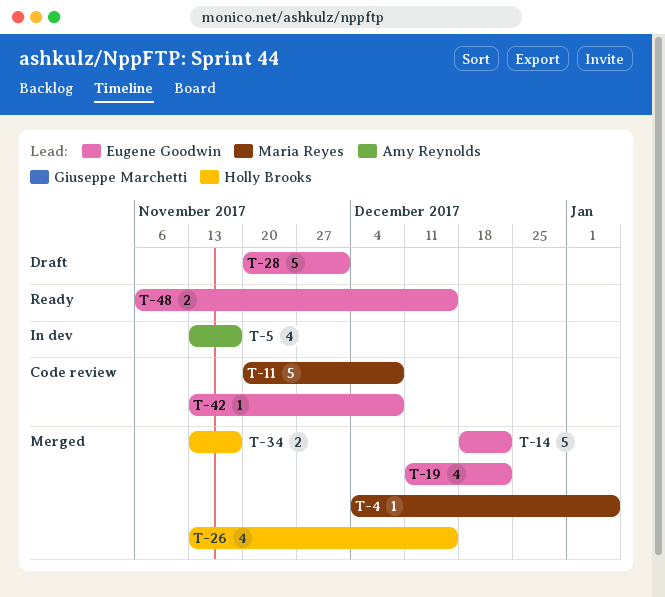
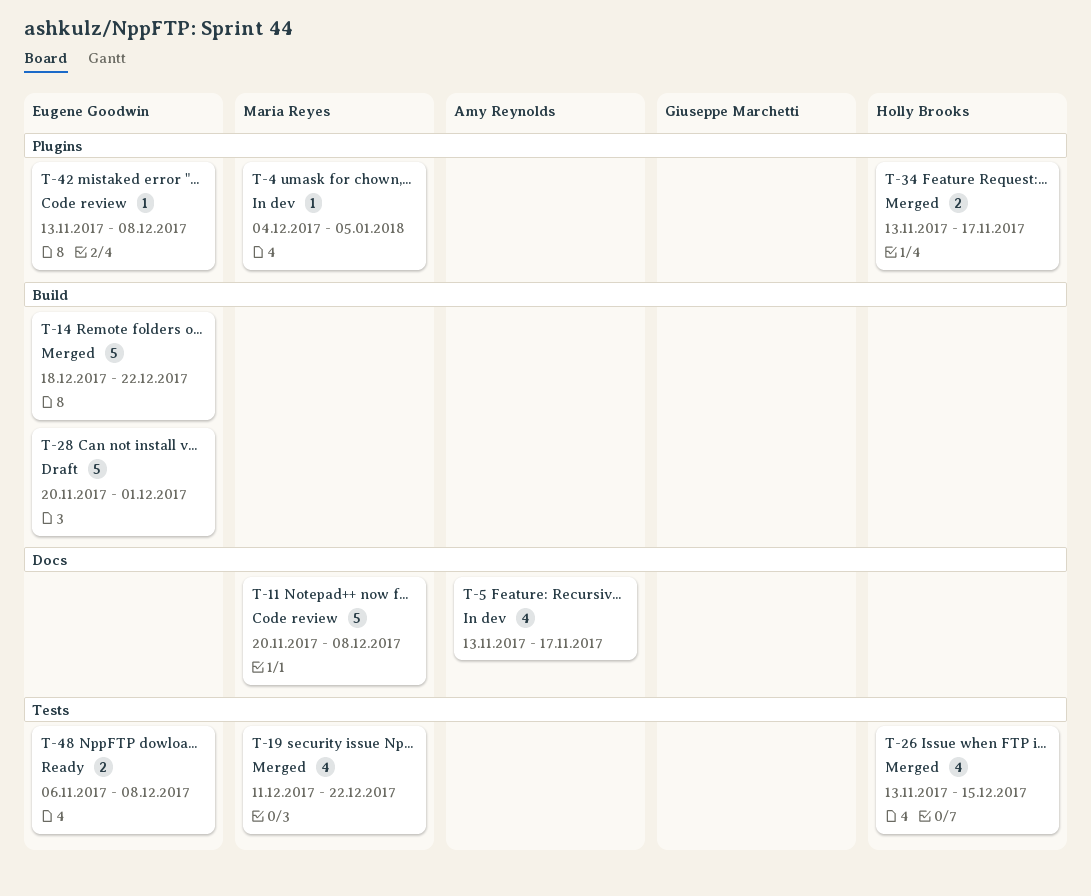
T-4, status: Merged -> In dev
T-19, owner: Eugene Goodwin -> Maria Reyes
T-48, due: Dec 15 -> Dec 8

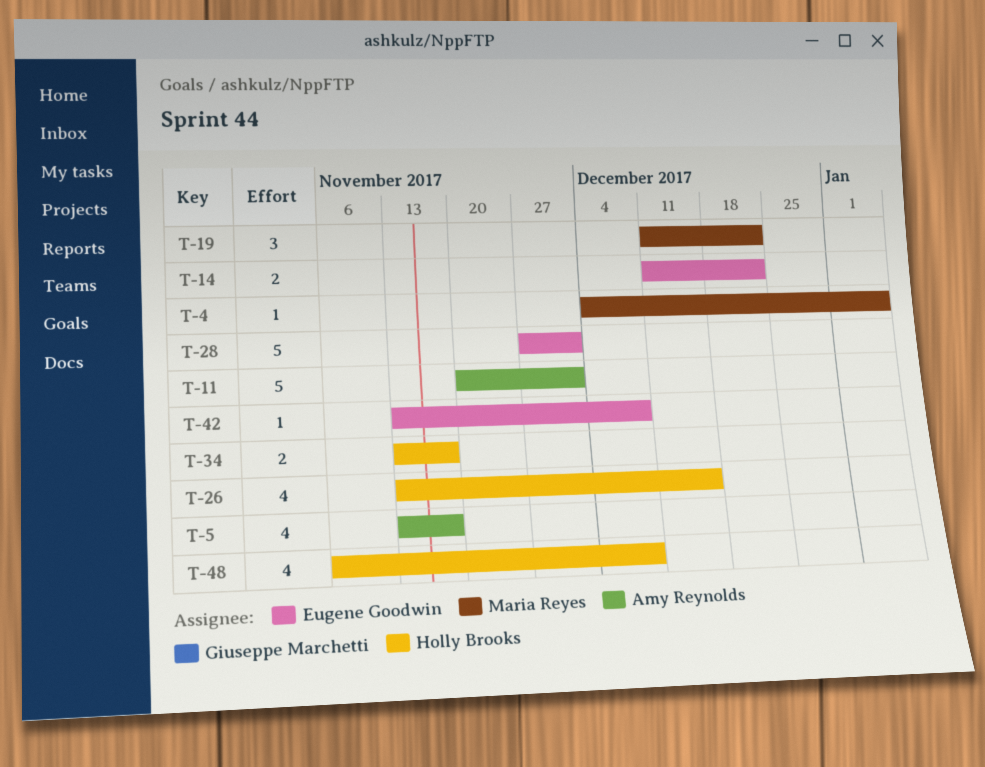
T-11, owner: Maria Reyes -> Amy Reynolds
T-11, due: Dec 8 -> Dec 1
T-14, estimate: 5 -> 2
T-14, start: Dec 18 -> Dec 11
T-19, estimate: 4 -> 3
T-28, start: Nov 20 -> Nov 27
T-48, owner: Eugene Goodwin -> Holly Brooks
T-48, estimate: 2 -> 4

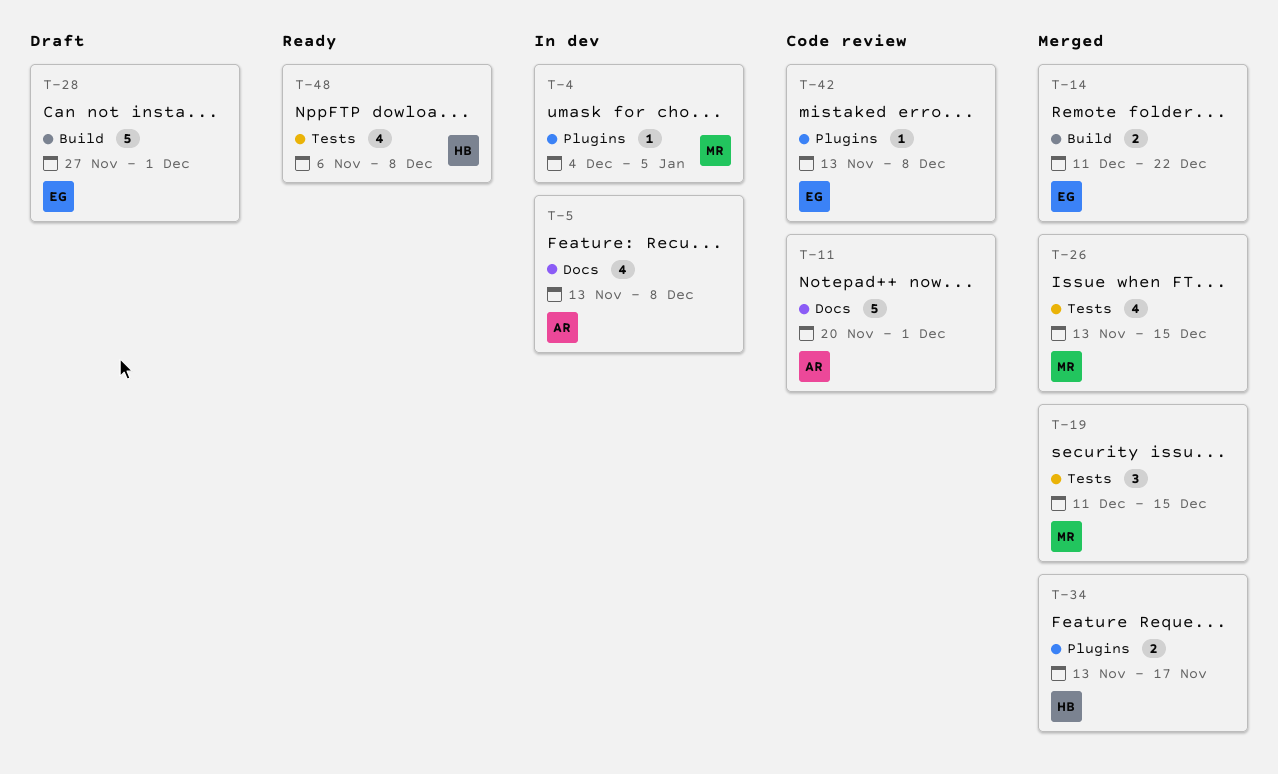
T-5, due: Nov 17 -> Dec 8
T-19, due: Dec 22 -> Dec 15
T-26, owner: Holly Brooks -> Maria Reyes

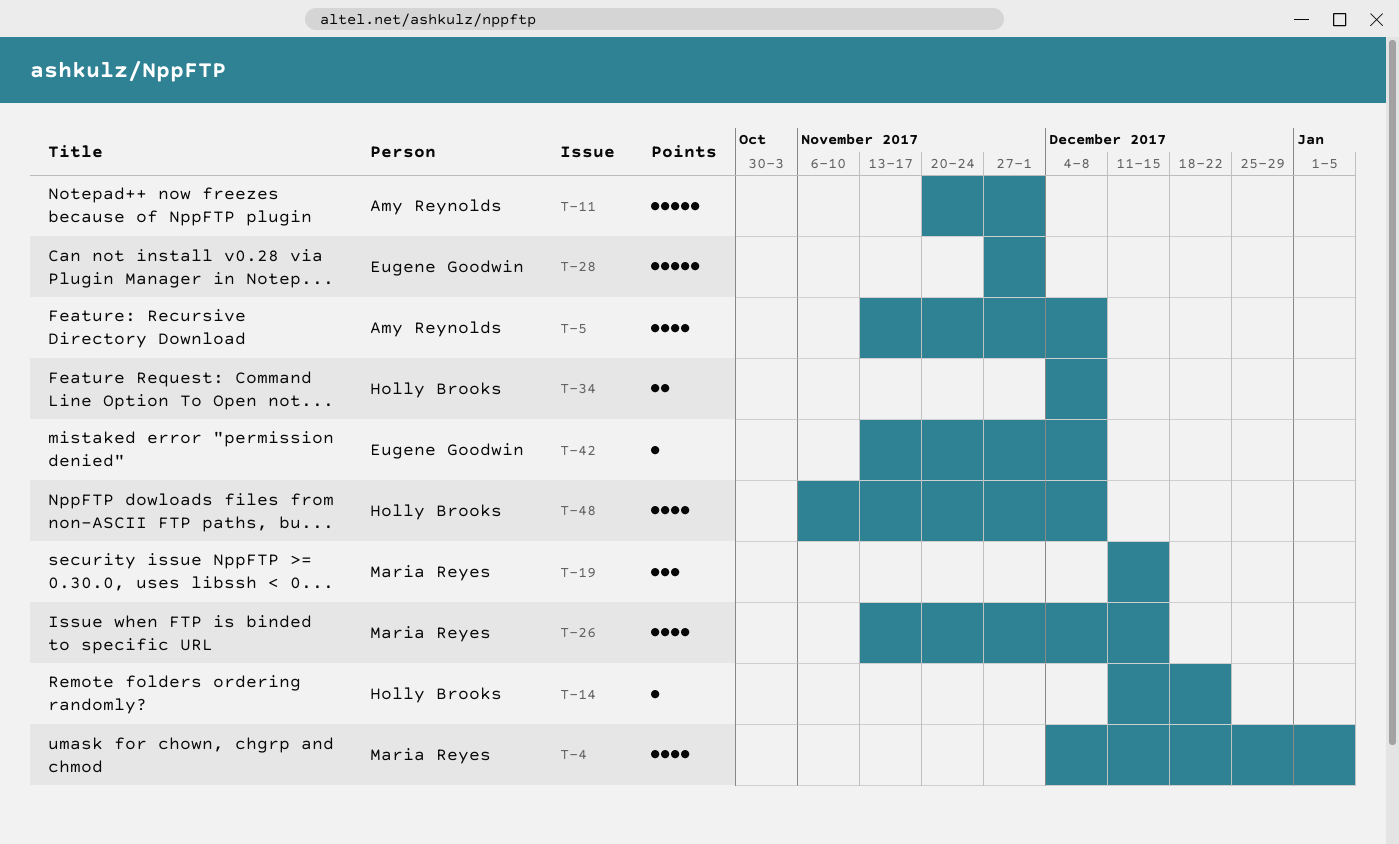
T-4, estimate: 1 -> 4
T-14, owner: Eugene Goodwin -> Holly Brooks
T-14, estimate: 2 -> 1
T-34, start: Nov 13 -> Dec 4
T-34, due: Nov 17 -> Dec 8

